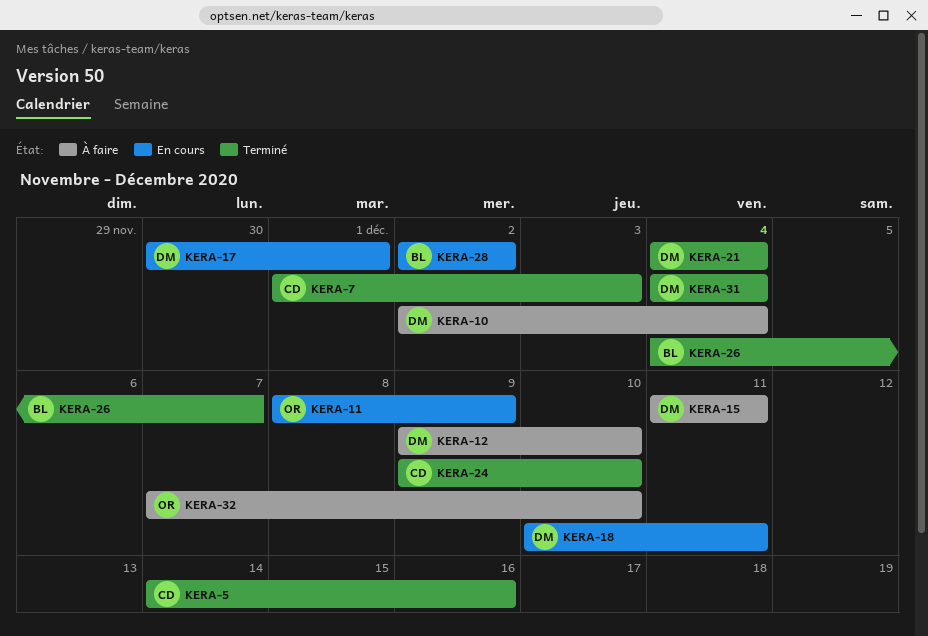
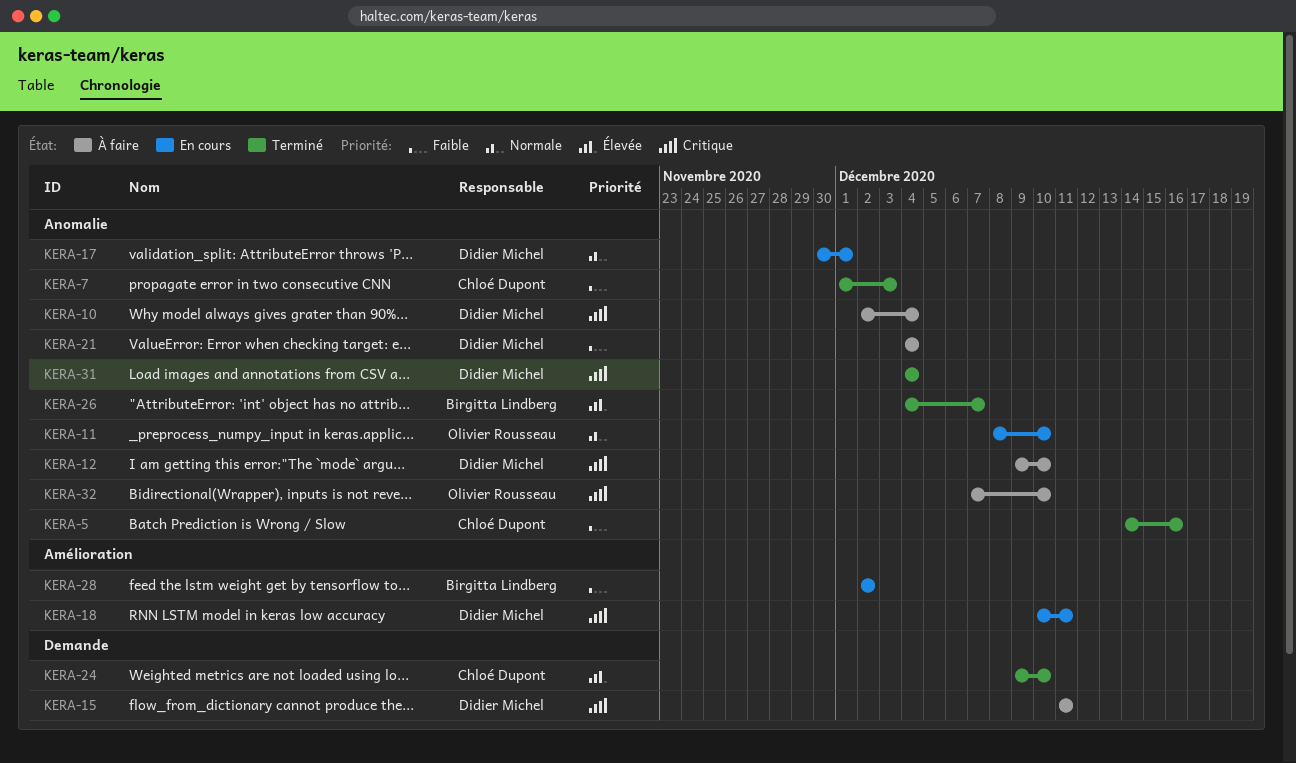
KERA-11, due: Dec 9 -> Dec 10
KERA-21, status: Terminé -> À faire

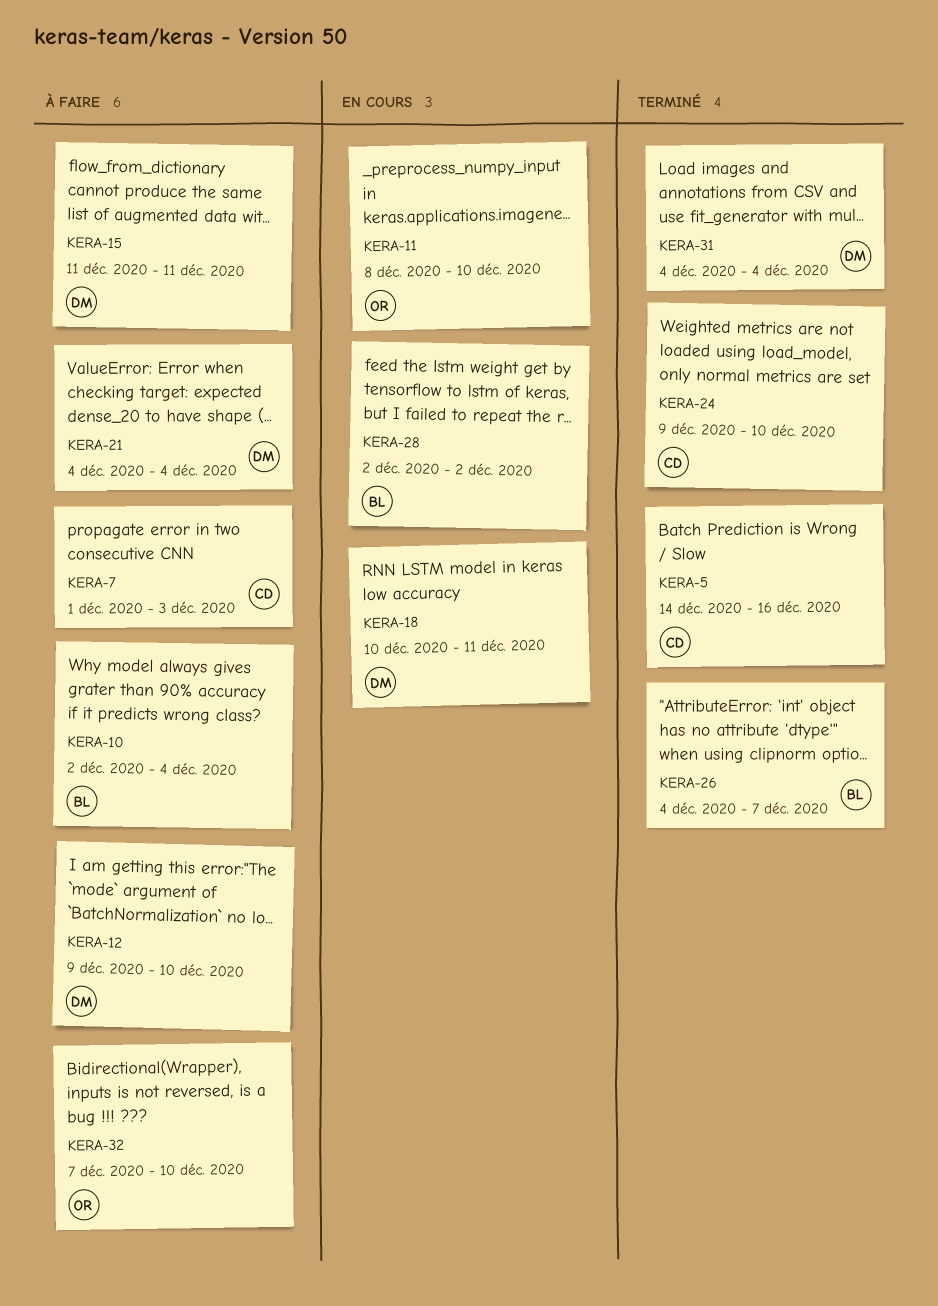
KERA-7, status: Terminé -> À faire
KERA-10, owner: Didier Michel -> Birgitta Lindberg
KERA-17: present -> none

